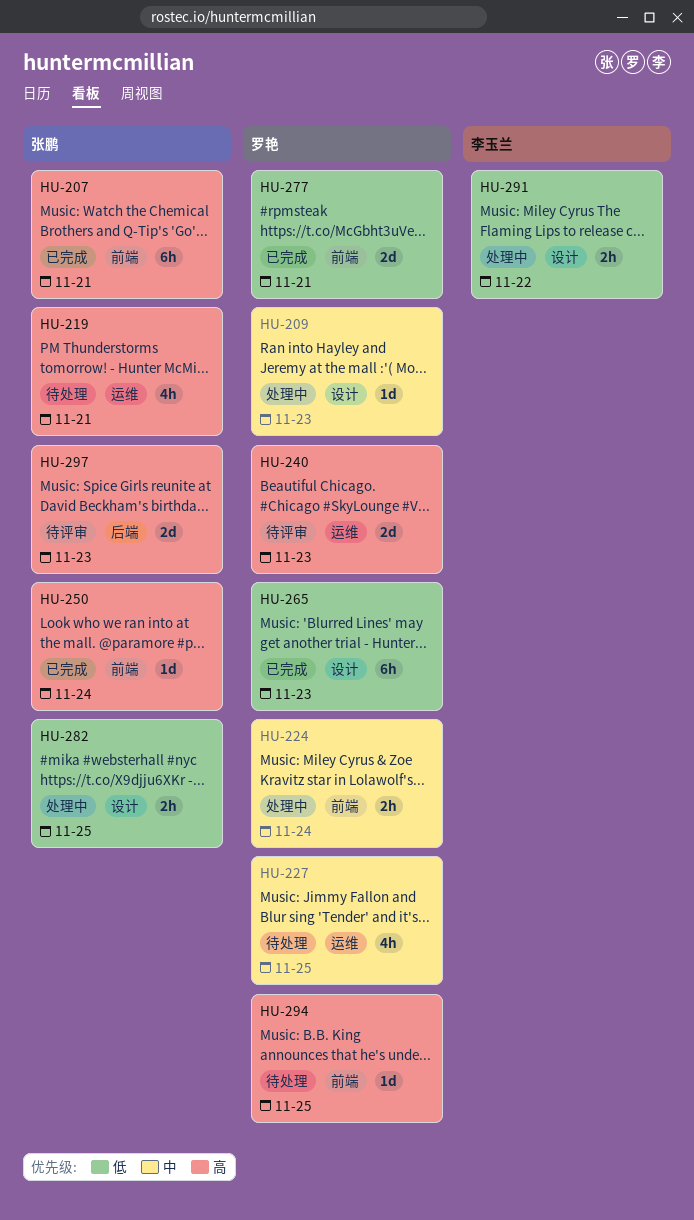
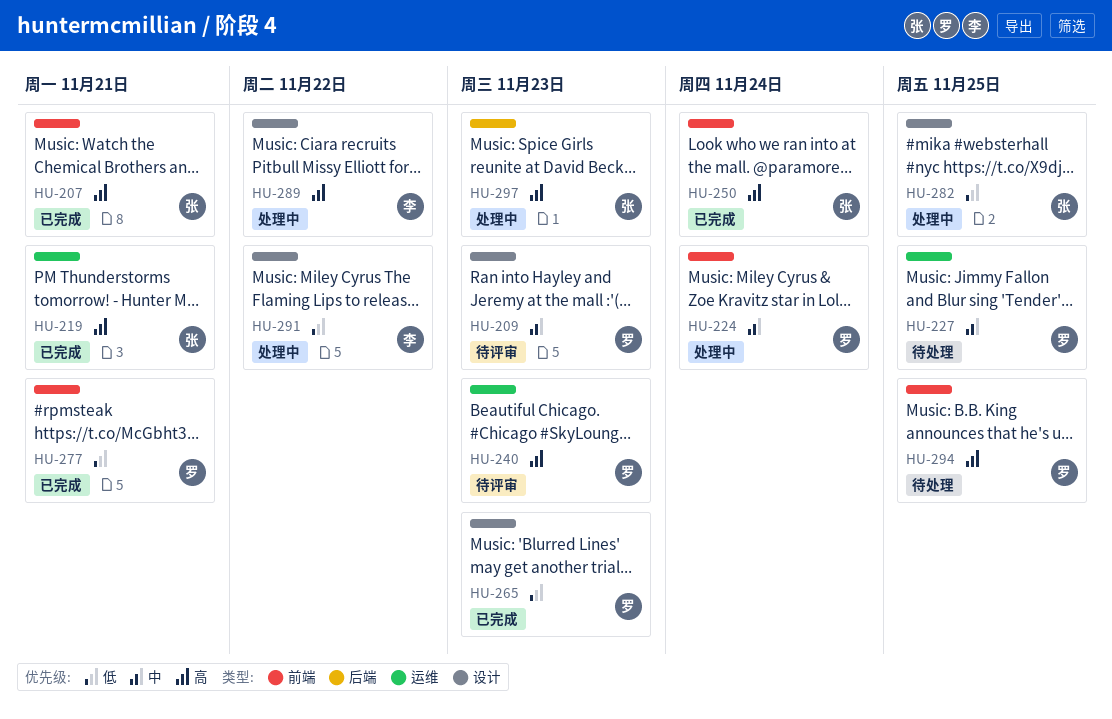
HU-209, status: 处理中 -> 待评审
HU-219, status: 待处理 -> 已完成
HU-289: none -> present
HU-297, status: 待评审 -> 处理中

